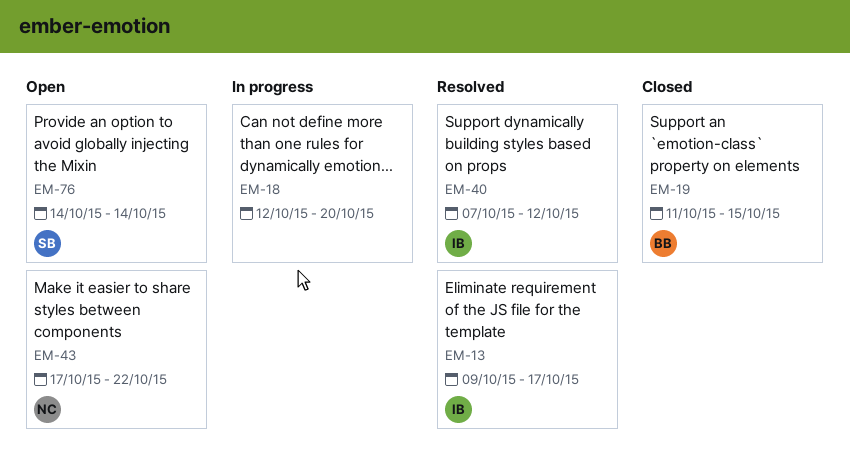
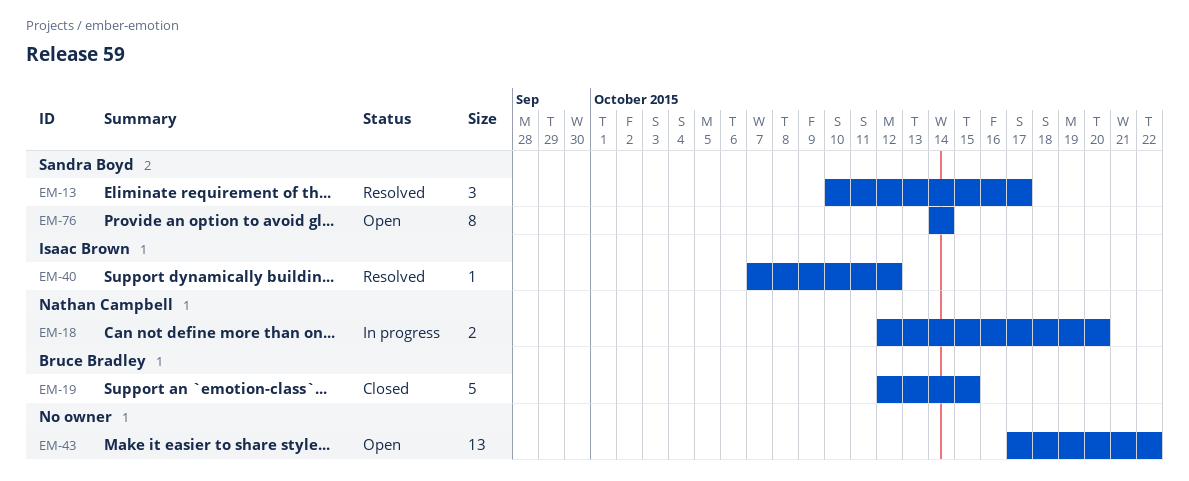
EM-13, owner: Isaac Brown -> Sandra Boyd
EM-13, start: Oct 9 -> Oct 10
EM-18, owner: none -> Nathan Campbell
EM-19, start: Oct 11 -> Oct 12
EM-43, owner: Nathan Campbell -> none

